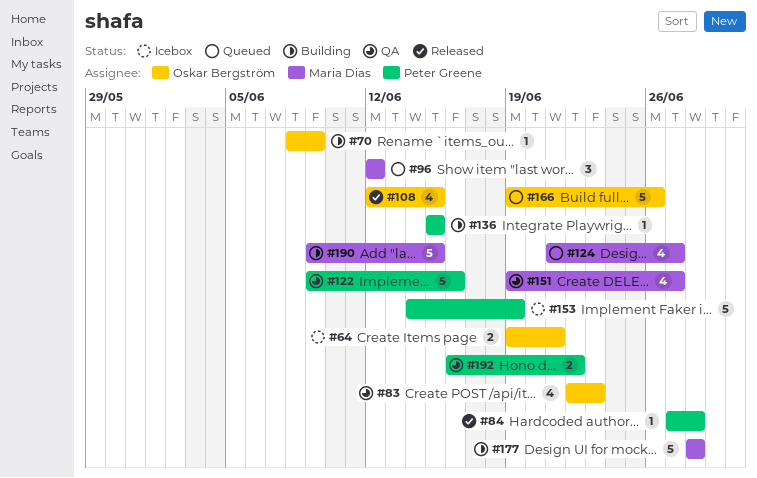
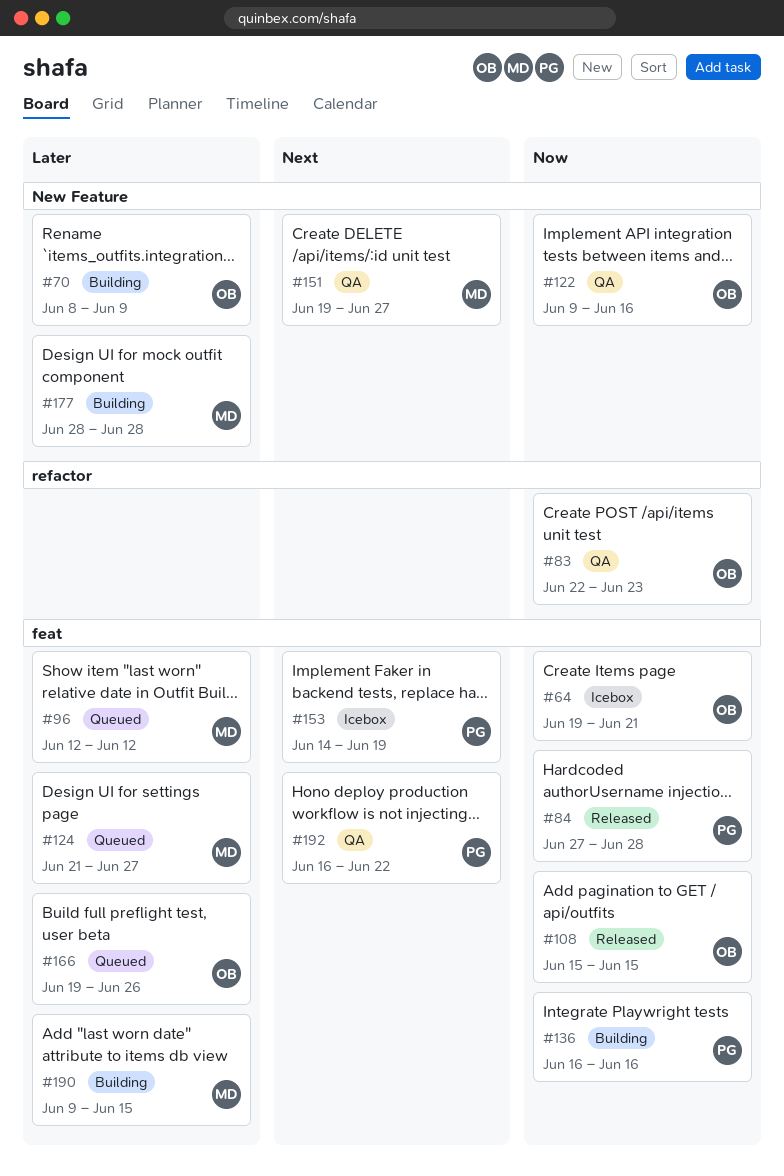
#108, start: Jun 12 -> Jun 15
#122, owner: Peter Greene -> Oskar Bergström
#136, start: Jun 15 -> Jun 16
#136, due: Jun 15 -> Jun 16

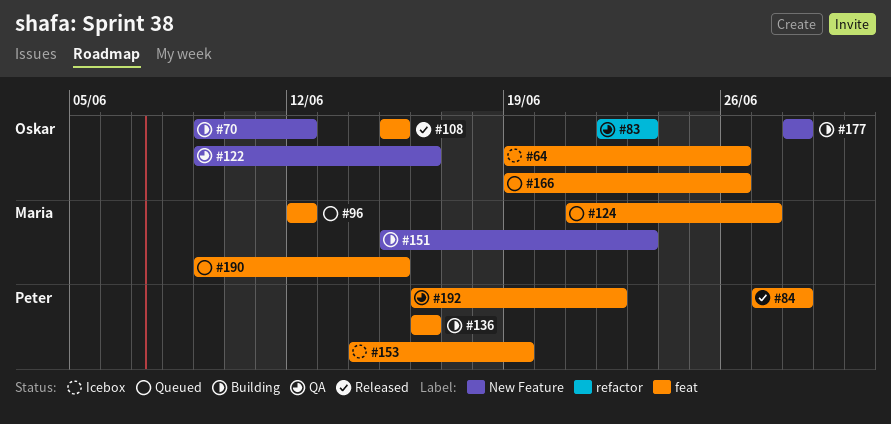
#64, due: Jun 21 -> Jun 26
#70, start: Jun 8 -> Jun 9
#70, due: Jun 9 -> Jun 12
#151, status: QA -> Building
#151, start: Jun 19 -> Jun 15
#151, due: Jun 27 -> Jun 23
#177, owner: Maria -> Oskar
#190, status: Building -> Queued

